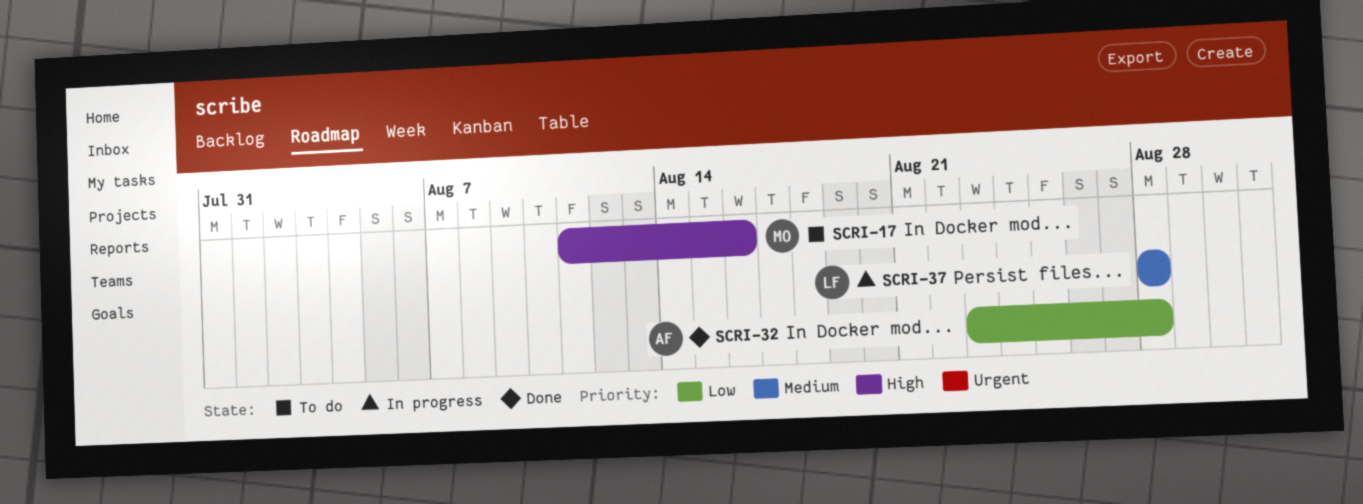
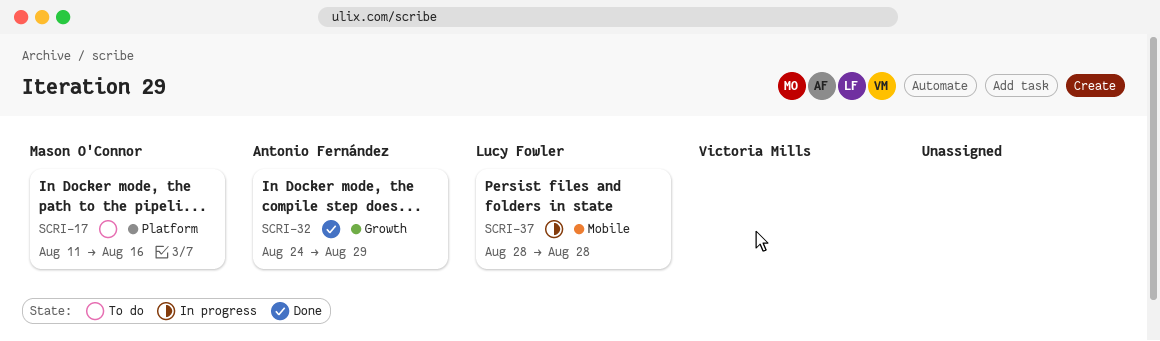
SCRI-32, start: Aug 23 -> Aug 24
SCRI-32, due: Aug 28 -> Aug 29

